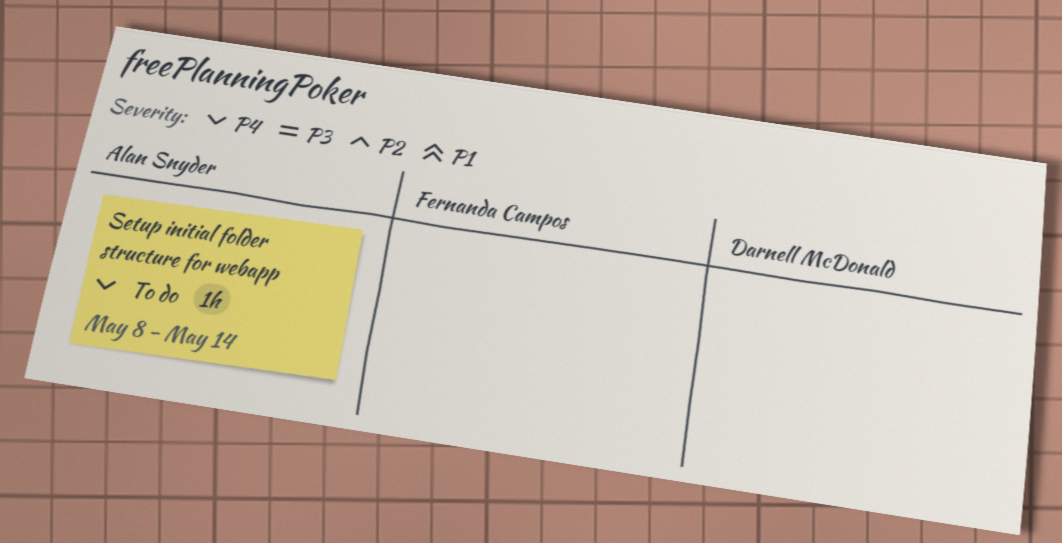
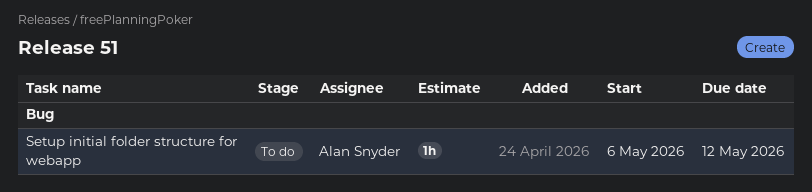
Setup initial folder structure for webapp, start: May 8 -> May 6
Setup initial folder structure for webapp, due: May 14 -> May 12

